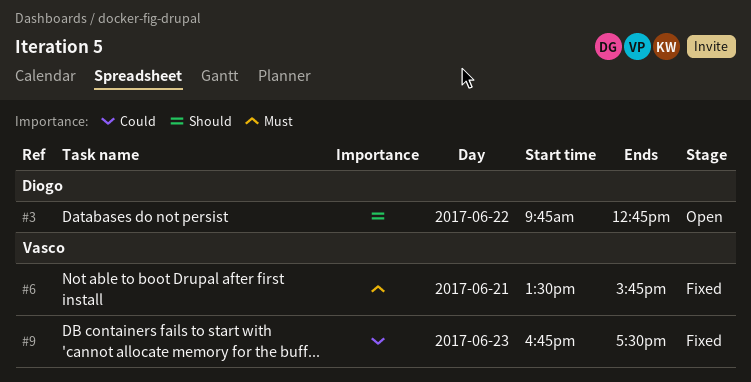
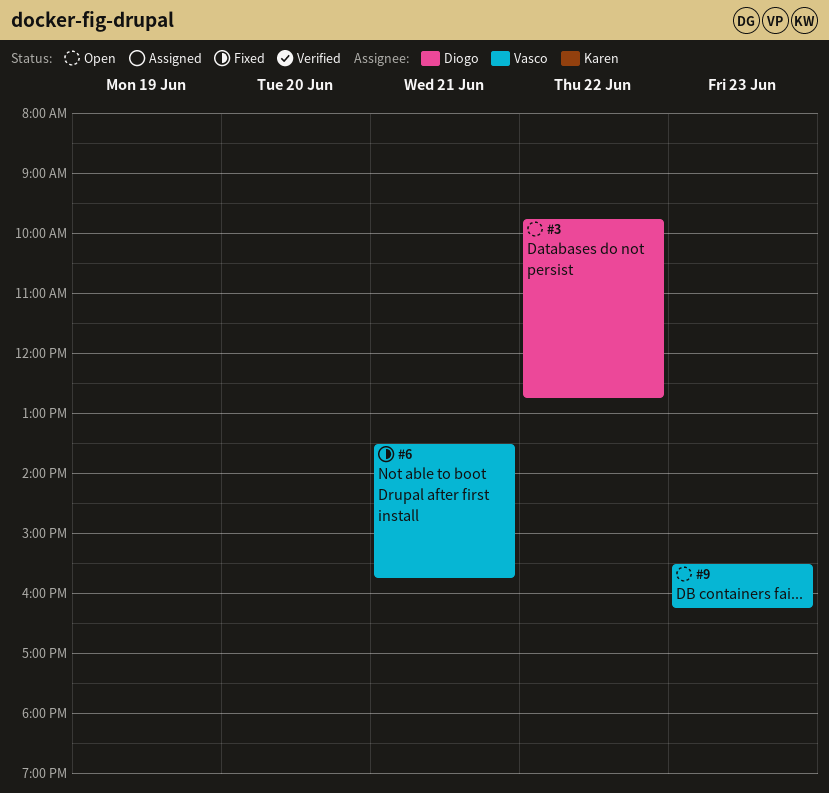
#9, status: Fixed -> Open
#9, begins: 16:45 -> 15:30
#9, ends: 17:30 -> 16:15

